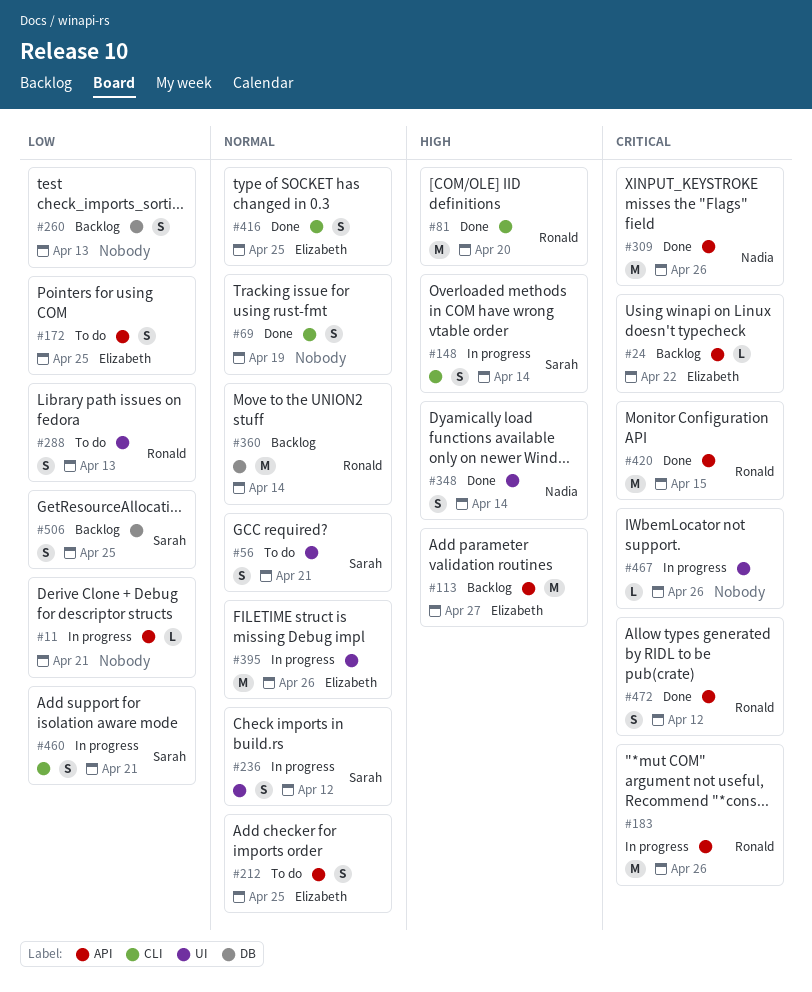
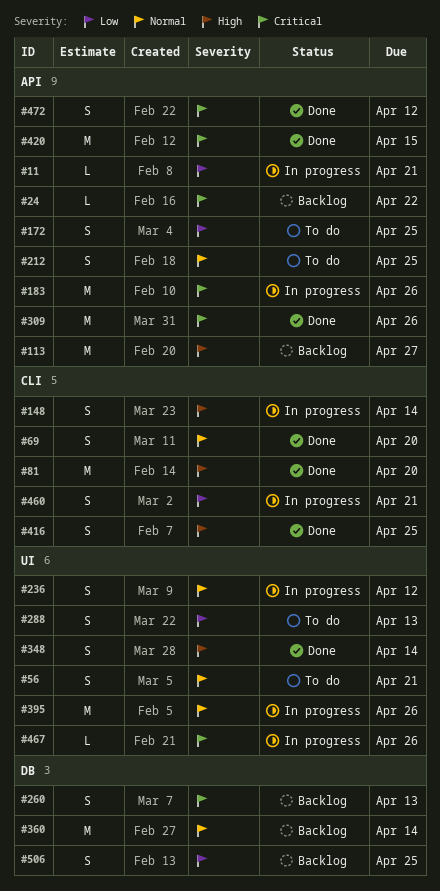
#69, due: Apr 19 -> Apr 20
#260, priority: Low -> Critical
#416, priority: Normal -> High

